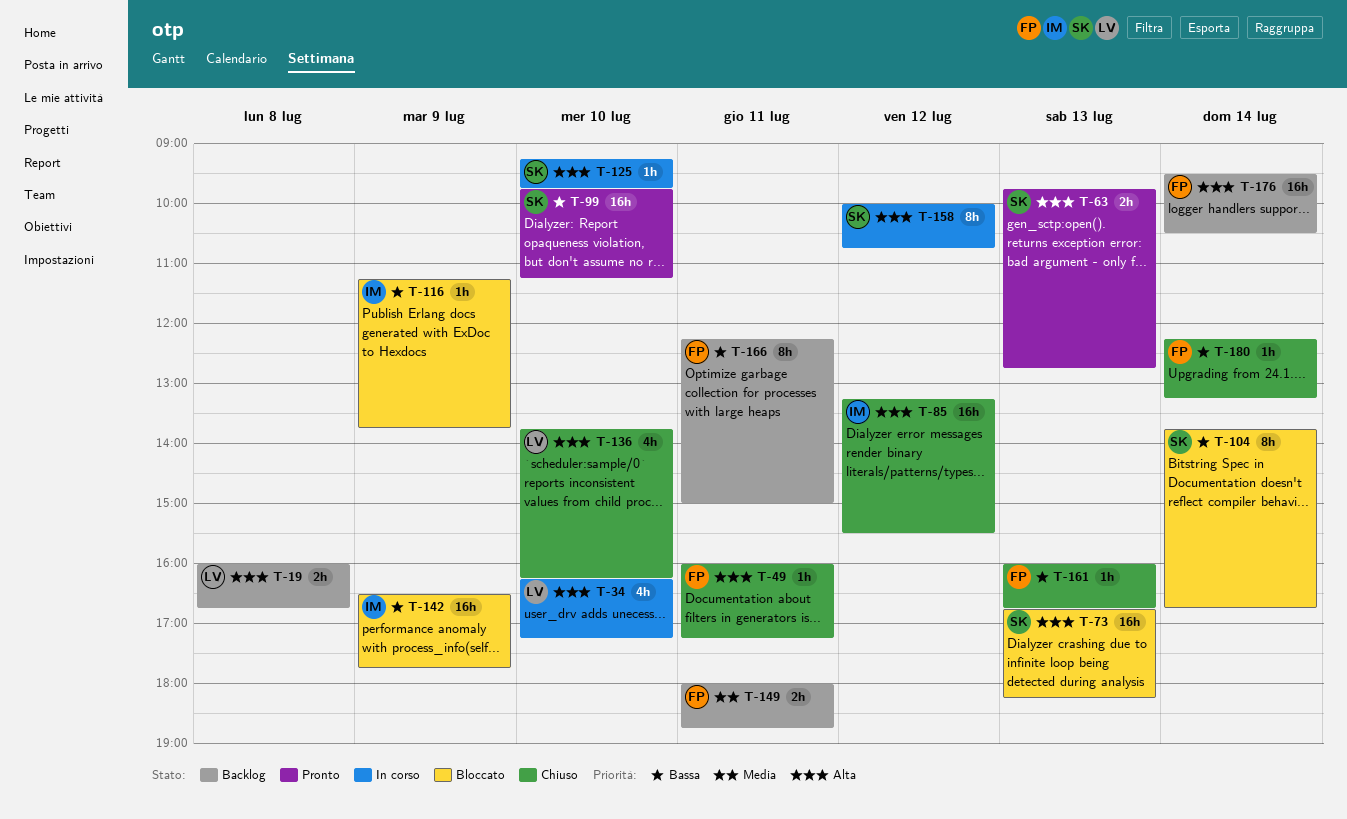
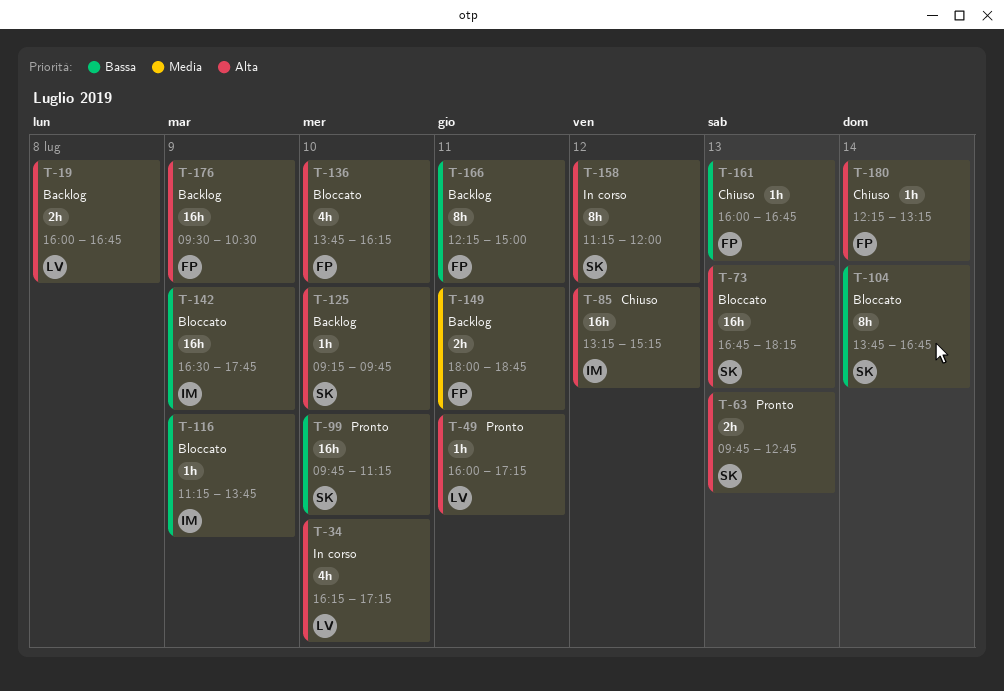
T-49, status: Chiuso -> Pronto
T-49, owner: FP -> LV
T-85, ends: 15:30 -> 15:15
T-125, status: In corso -> Backlog
T-136, status: Chiuso -> Bloccato
T-136, owner: LV -> FP
T-158, begins: 10:00 -> 11:15
T-158, ends: 10:45 -> 12:00
T-176, day: Jul 14 -> Jul 9
T-180, priority: Bassa -> Alta

